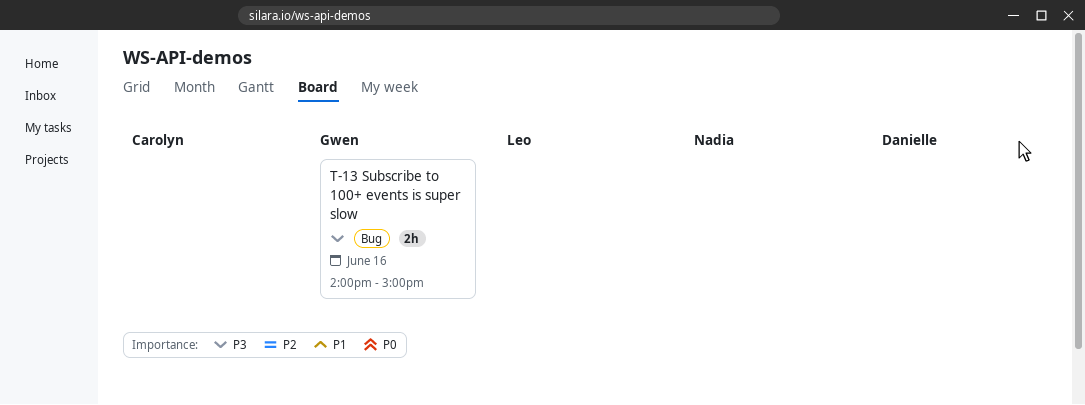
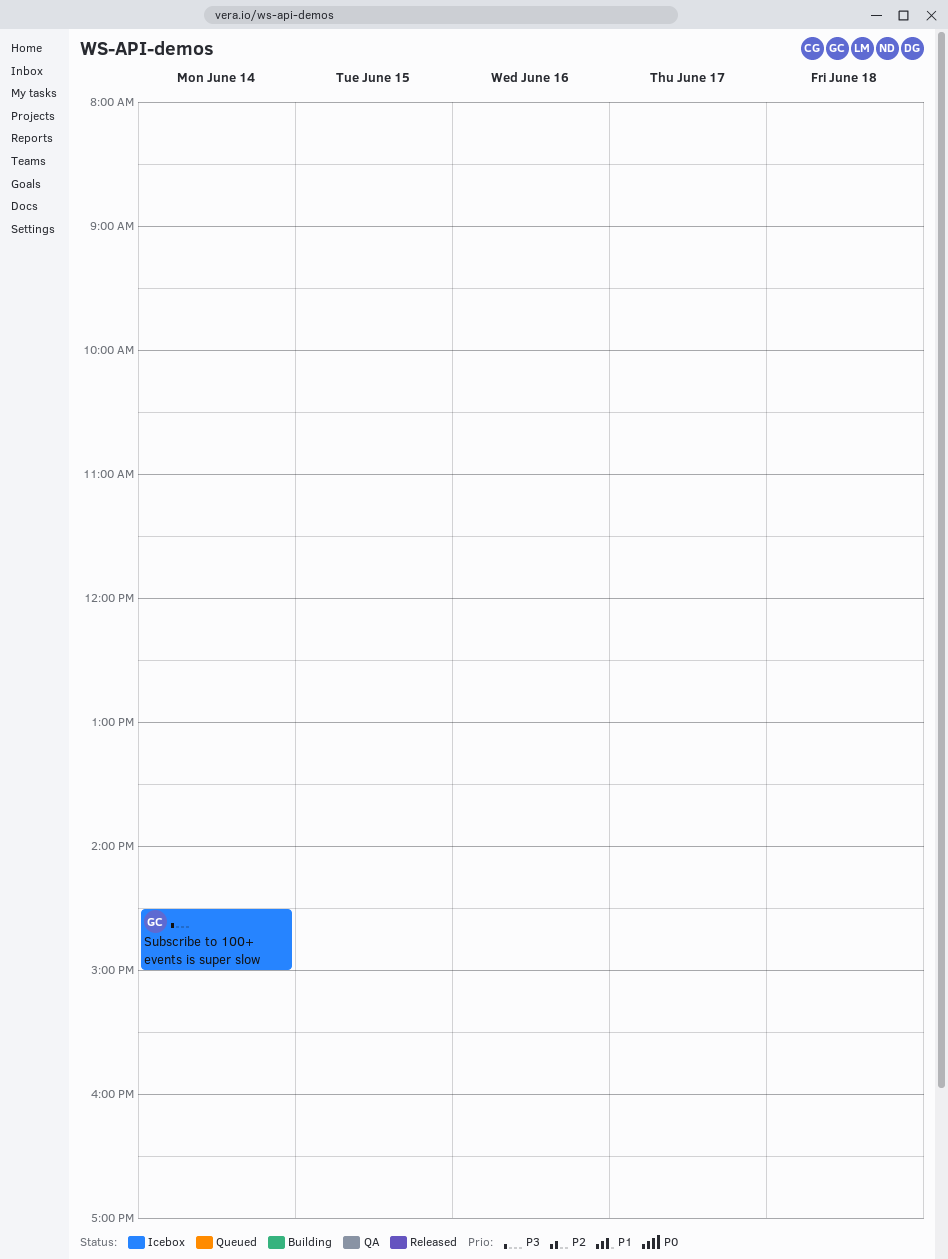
Subscribe to 100+ events is super slow, day: Jun 16 -> Jun 14
Subscribe to 100+ events is super slow, begins: 14:00 -> 14:30

